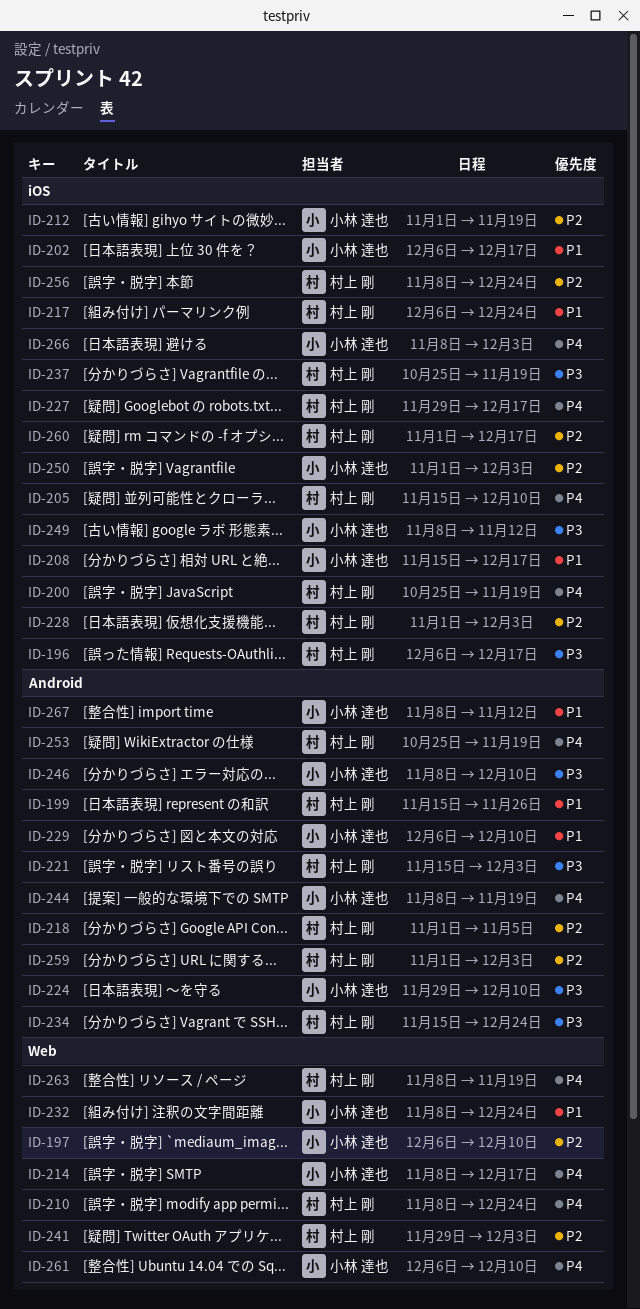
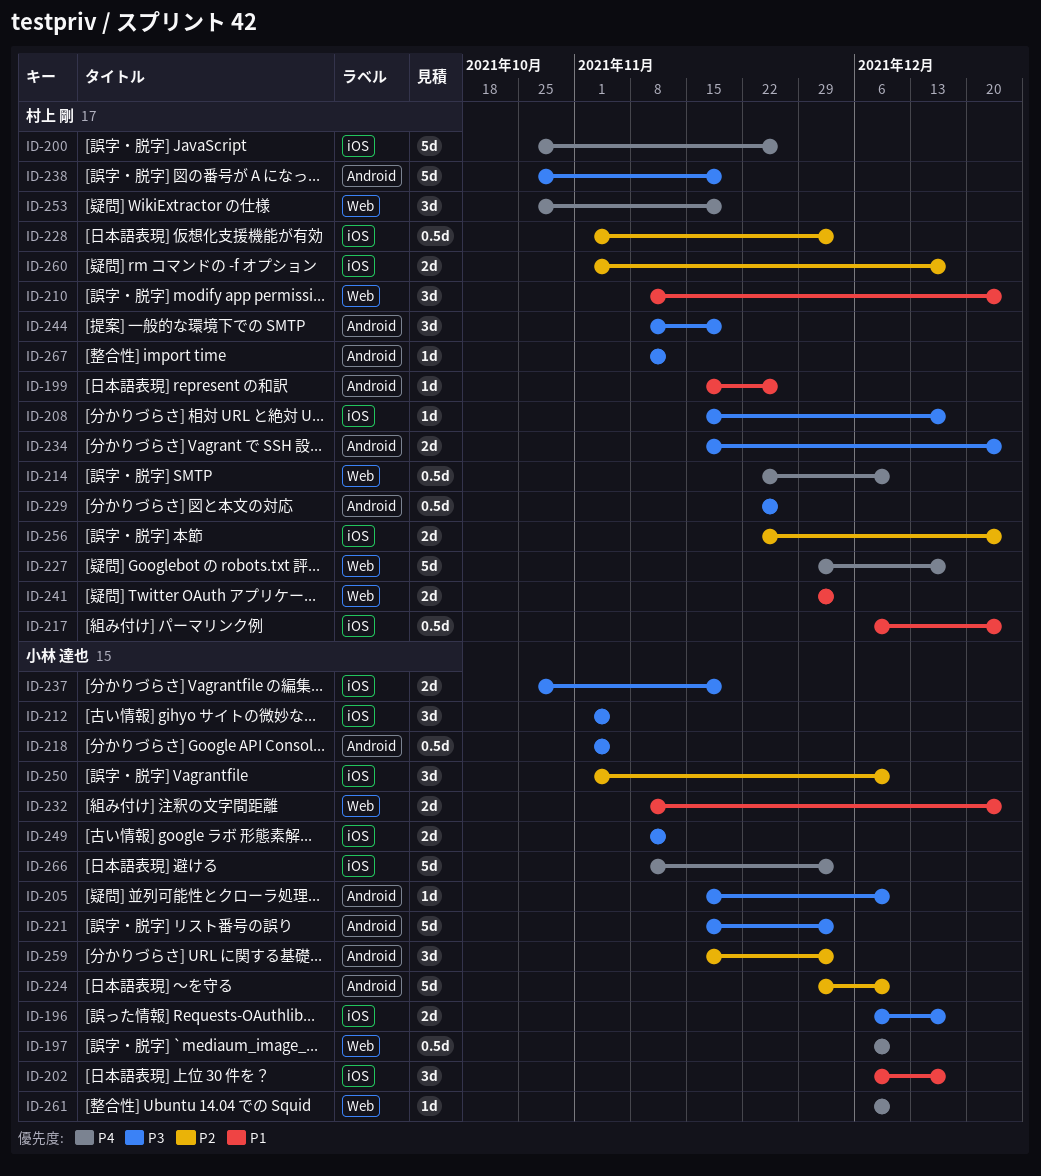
ID-196, owner: 村上 剛 -> 小林 達也
ID-197, priority: P2 -> P4
ID-200, due: Nov 19 -> Nov 26
ID-205, owner: 村上 剛 -> 小林 達也
ID-205, priority: P4 -> P3
ID-205, label: iOS -> Android
ID-208, owner: 小林 達也 -> 村上 剛
ID-208, priority: P1 -> P3
ID-210, priority: P4 -> P1
ID-212, priority: P2 -> P3
ID-212, due: Nov 19 -> Nov 5
ID-214, owner: 小林 達也 -> 村上 剛
ID-214, start: Nov 8 -> Nov 22
ID-214, due: Dec 17 -> Dec 10
ID-218, owner: 村上 剛 -> 小林 達也
ID-218, priority: P2 -> P3
ID-221, owner: 村上 剛 -> 小林 達也
ID-224, priority: P3 -> P2
ID-227, label: iOS -> Web
ID-229, owner: 小林 達也 -> 村上 剛
ID-229, priority: P1 -> P3
ID-229, start: Dec 6 -> Nov 22
ID-229, due: Dec 10 -> Nov 26
ID-237, owner: 村上 剛 -> 小林 達也
ID-238: none -> present
ID-241, priority: P2 -> P1
ID-244, owner: 小林 達也 -> 村上 剛
ID-244, priority: P4 -> P3
ID-246: present -> none
ID-250, due: Dec 3 -> Dec 10
ID-253, label: Android -> Web
ID-256, start: Nov 8 -> Nov 22
ID-259, owner: 村上 剛 -> 小林 達也
ID-259, start: Nov 1 -> Nov 15
ID-263: present -> none
ID-267, owner: 小林 達也 -> 村上 剛
ID-267, priority: P1 -> P3

